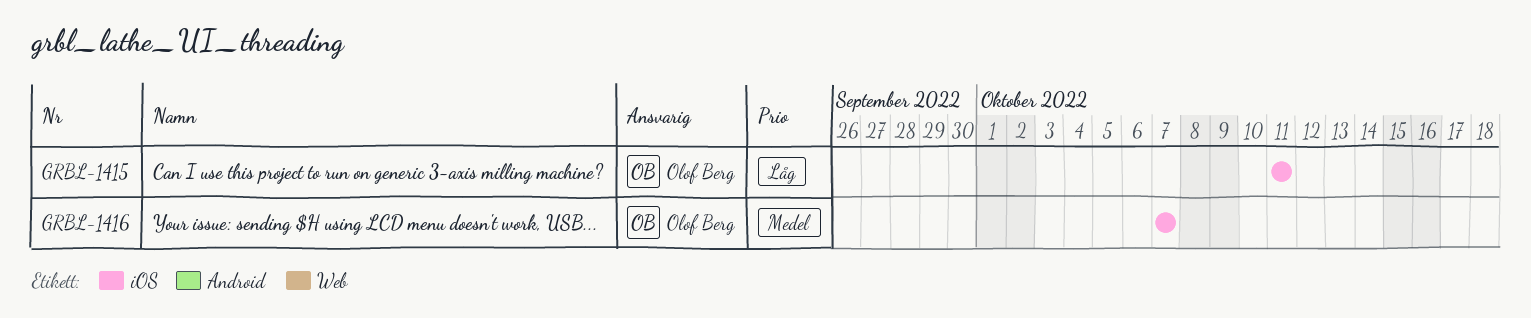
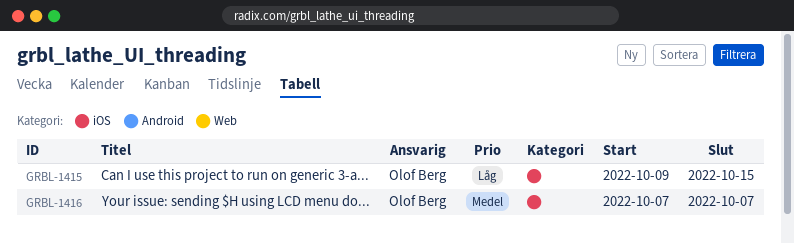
GRBL-1415, start: Oct 11 -> Oct 9
GRBL-1415, due: Oct 11 -> Oct 15

